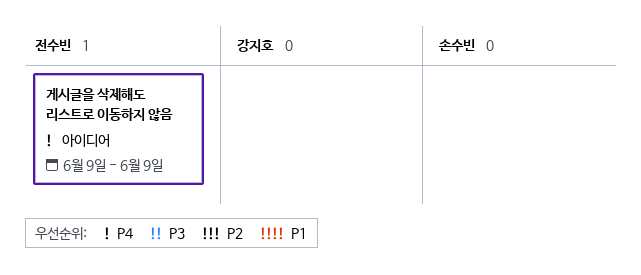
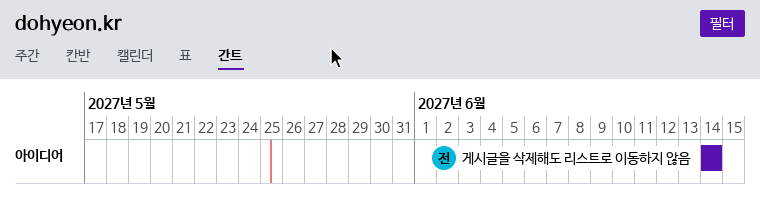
게시글을 삭제해도 리스트로 이동하지 않음, start: Jun 9 -> Jun 14
게시글을 삭제해도 리스트로 이동하지 않음, due: Jun 9 -> Jun 14

